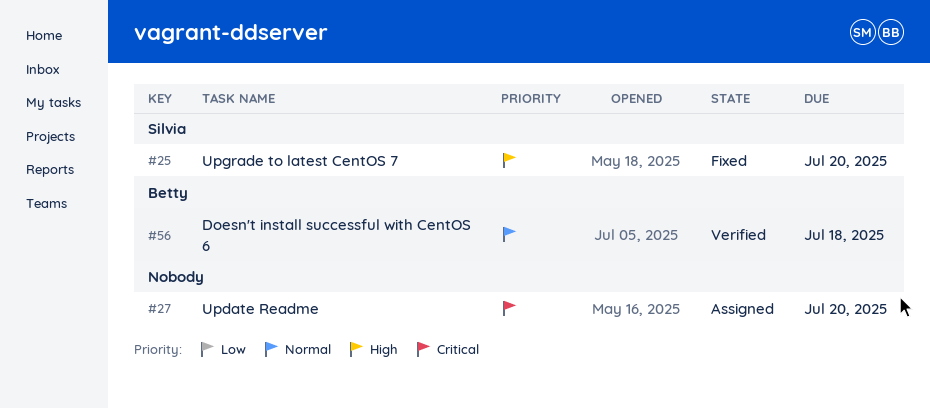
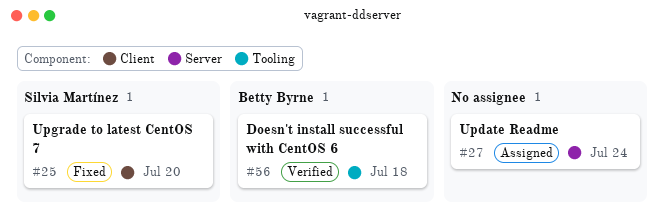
#27, due: Jul 20 -> Jul 24

